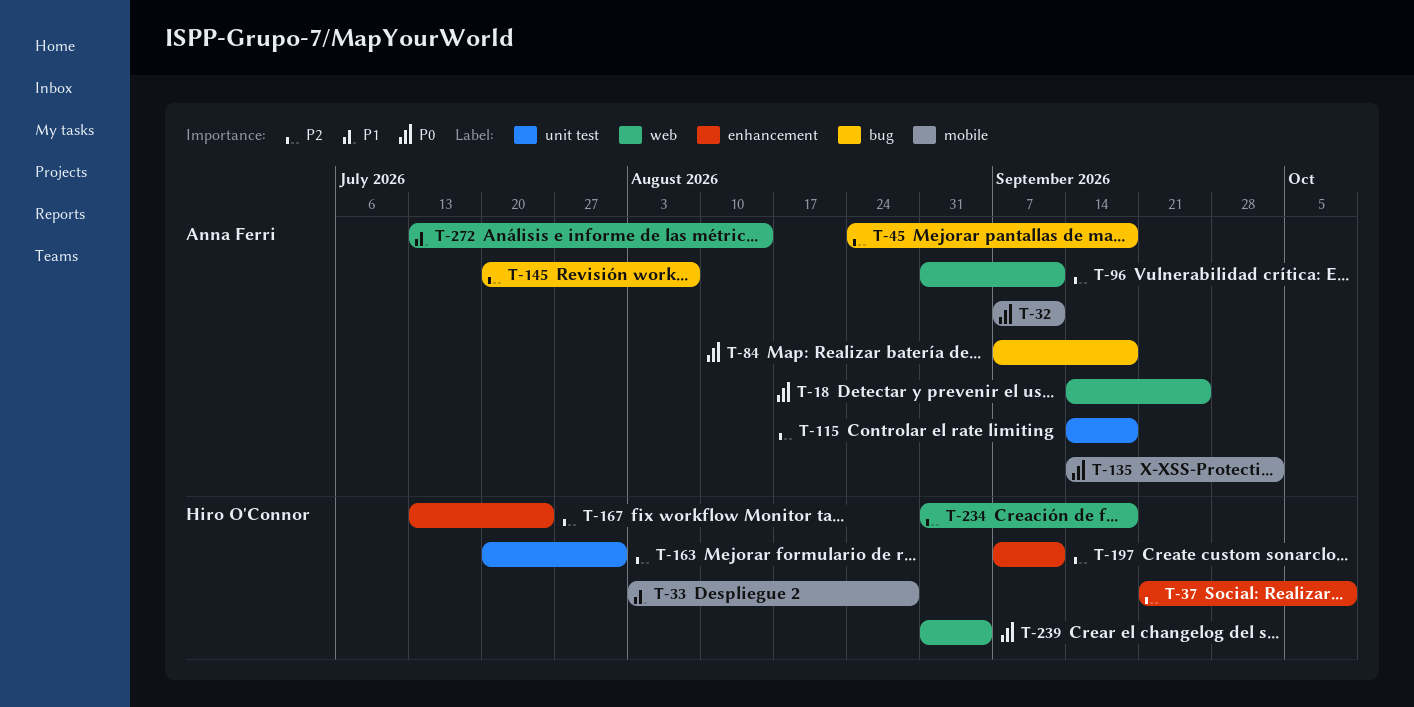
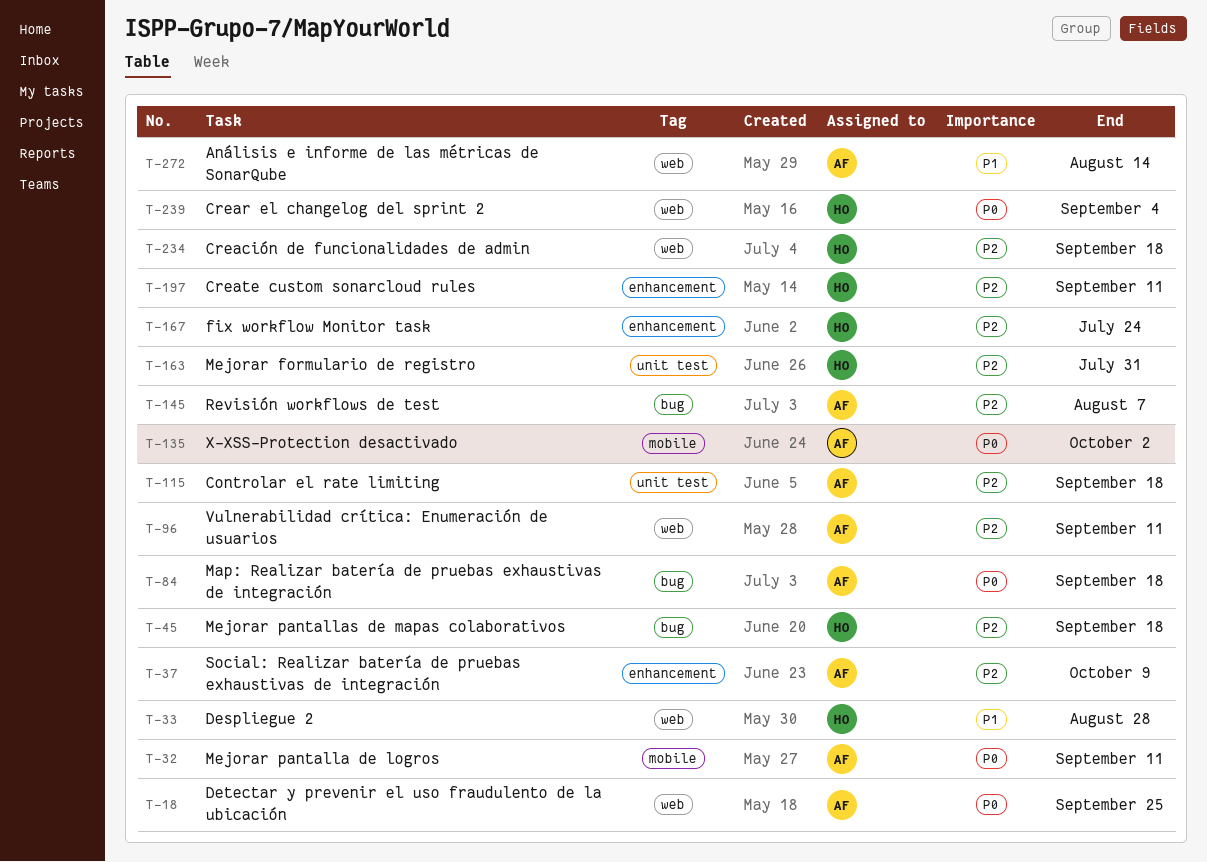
T-33, label: mobile -> web
T-37, owner: Hiro O'Connor -> Anna Ferri
T-45, owner: Anna Ferri -> Hiro O'Connor

